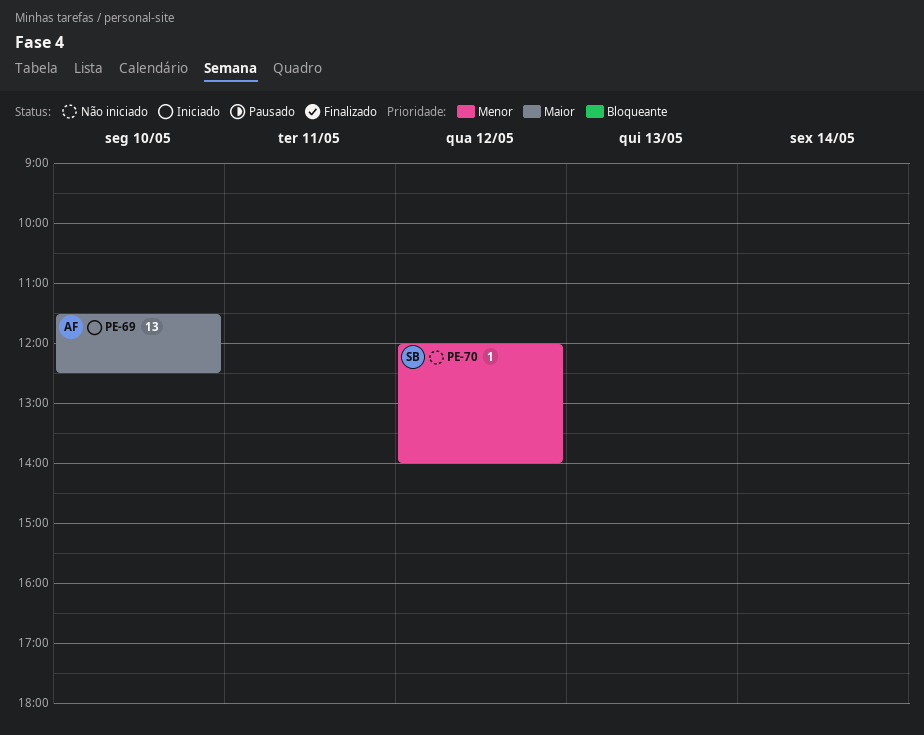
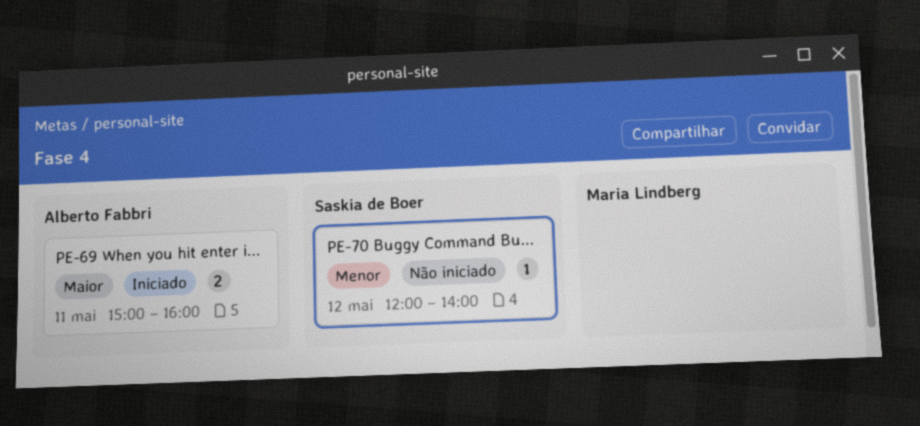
PE-69, estimate: 13 -> 2
PE-69, day: May 10 -> May 11
PE-69, begins: 11:30 -> 15:00
PE-69, ends: 12:30 -> 16:00

